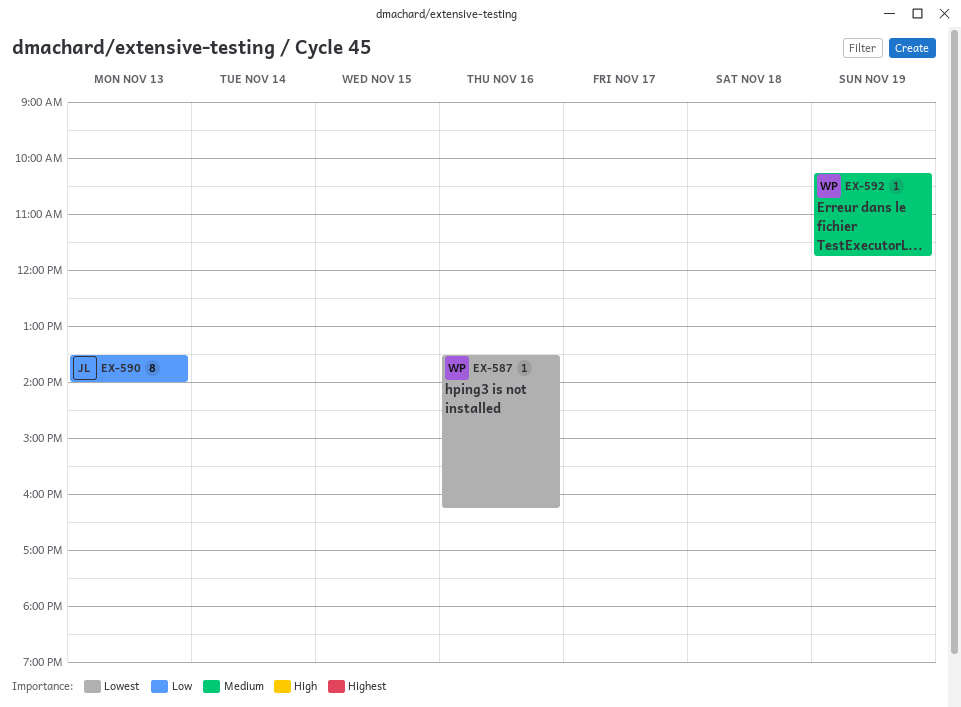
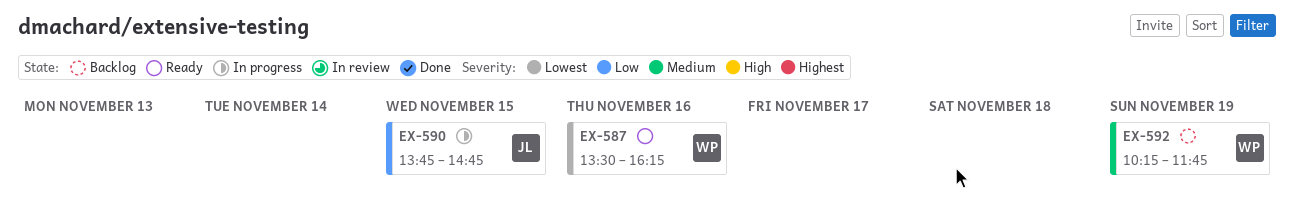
EX-590, day: Nov 13 -> Nov 15
EX-590, begins: 13:30 -> 13:45
EX-590, ends: 14:00 -> 14:45

